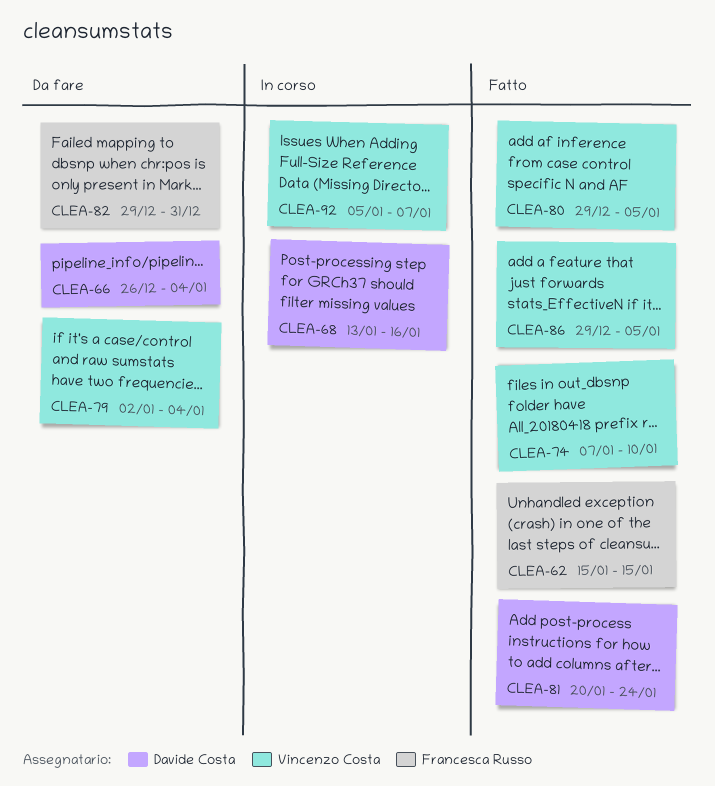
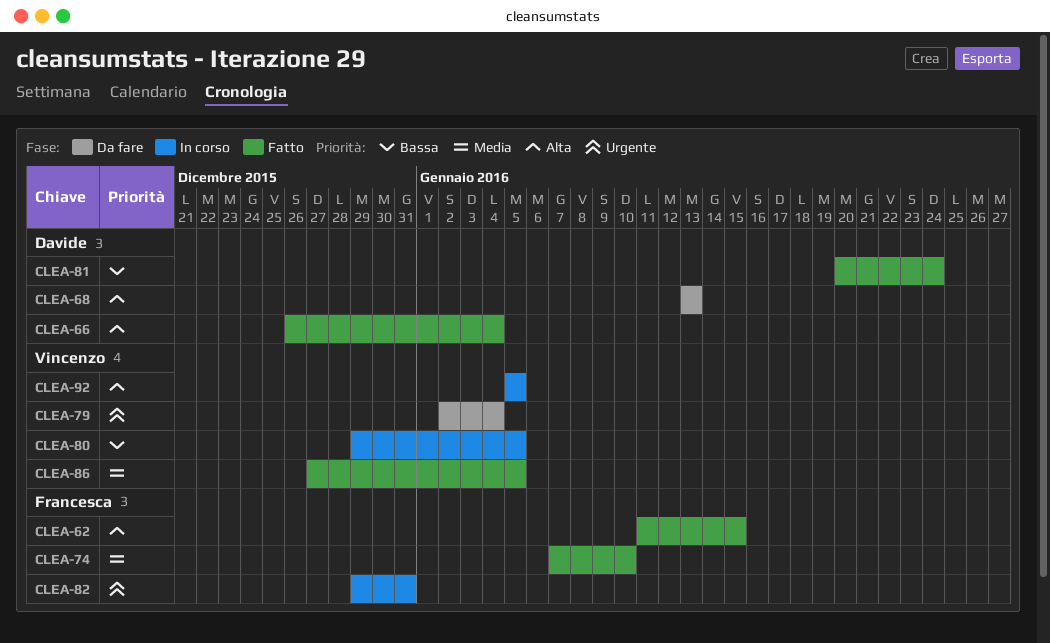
CLEA-62, start: Jan 15 -> Jan 11
CLEA-66, status: Da fare -> Fatto
CLEA-68, status: In corso -> Da fare
CLEA-68, due: Jan 16 -> Jan 13
CLEA-74, owner: Vincenzo Costa -> Francesca Russo
CLEA-80, status: Fatto -> In corso
CLEA-82, status: Da fare -> In corso
CLEA-86, start: Dec 29 -> Dec 27
CLEA-92, due: Jan 7 -> Jan 5

